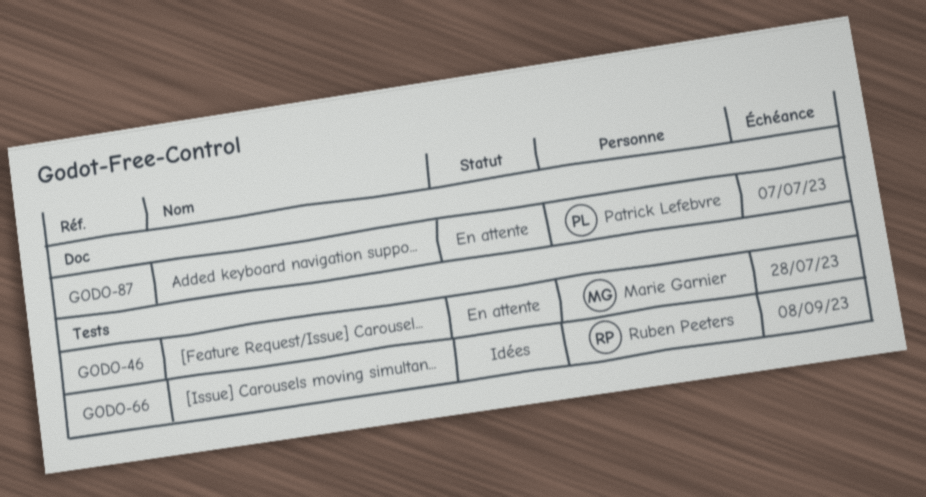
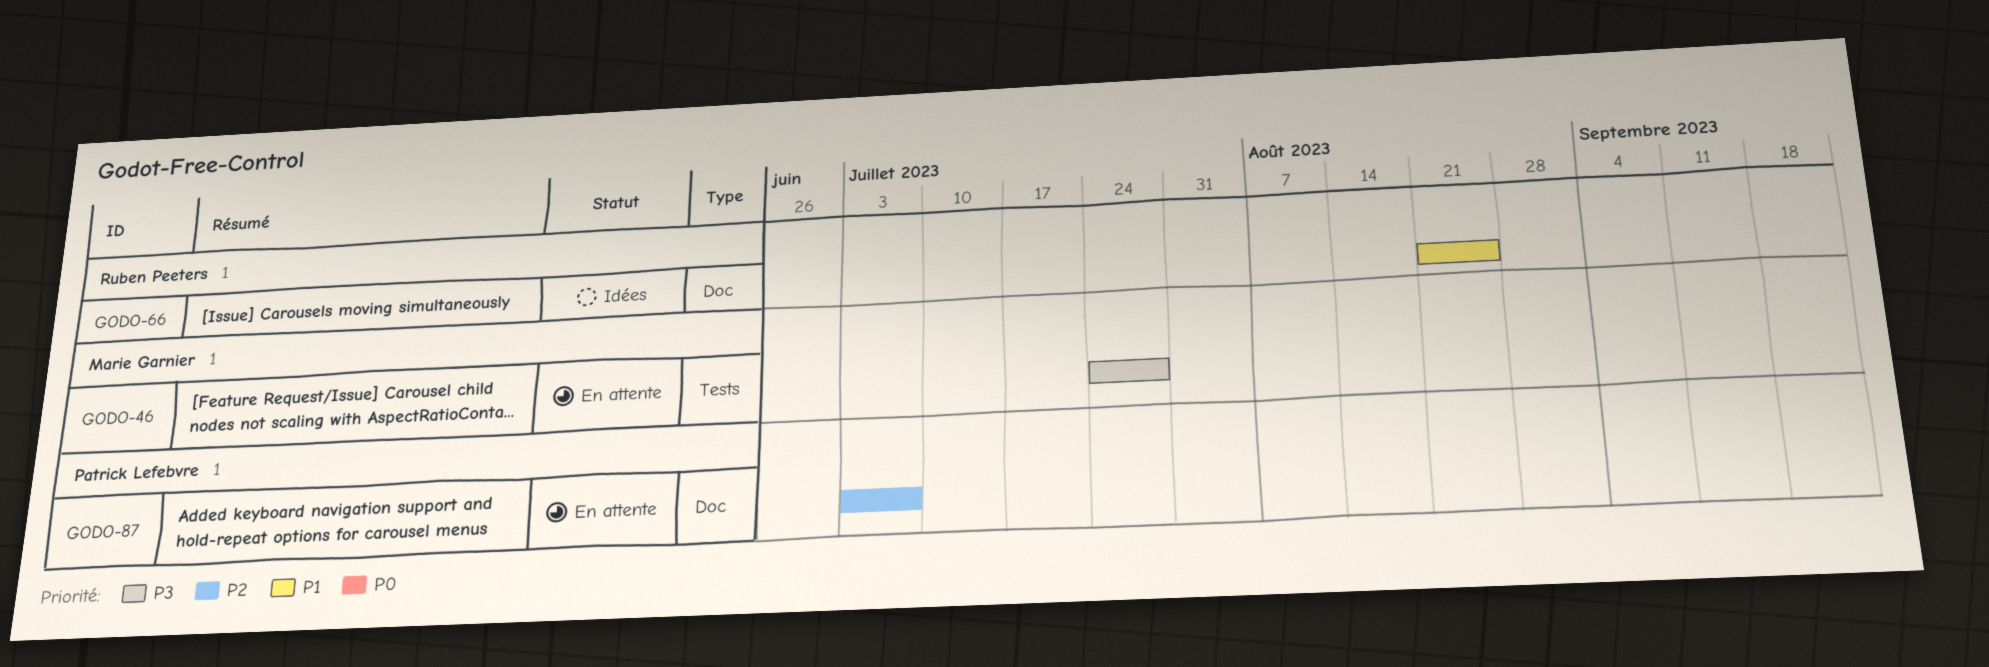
GODO-66, label: Tests -> Doc
GODO-66, due: Sep 8 -> Aug 25

